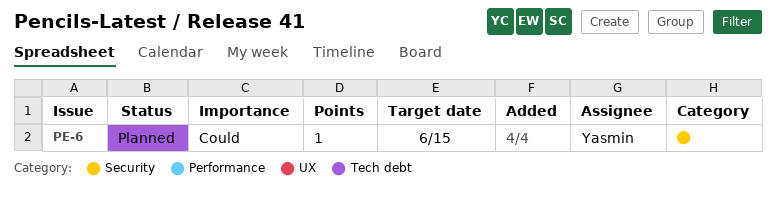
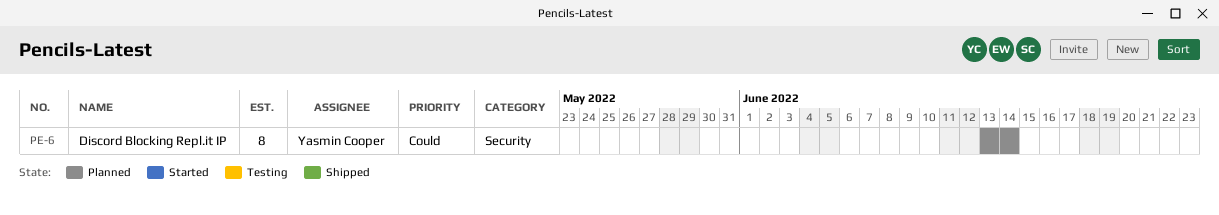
PE-6, estimate: 1 -> 8
PE-6, due: Jun 15 -> Jun 14

